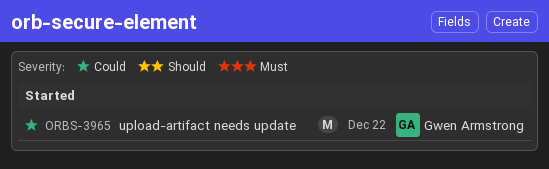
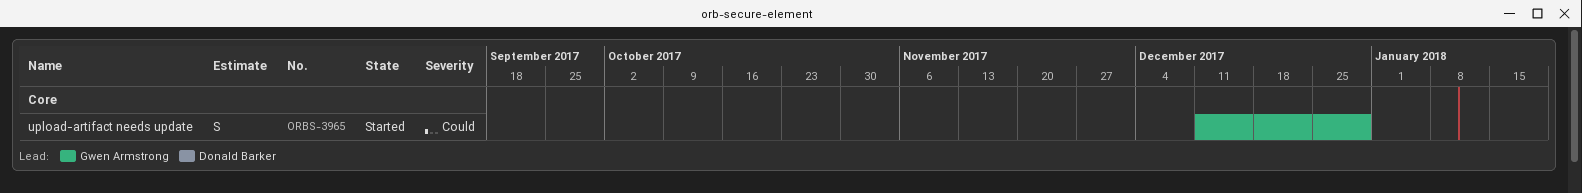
ORBS-3965, estimate: M -> S
ORBS-3965, due: Dec 22 -> Dec 29

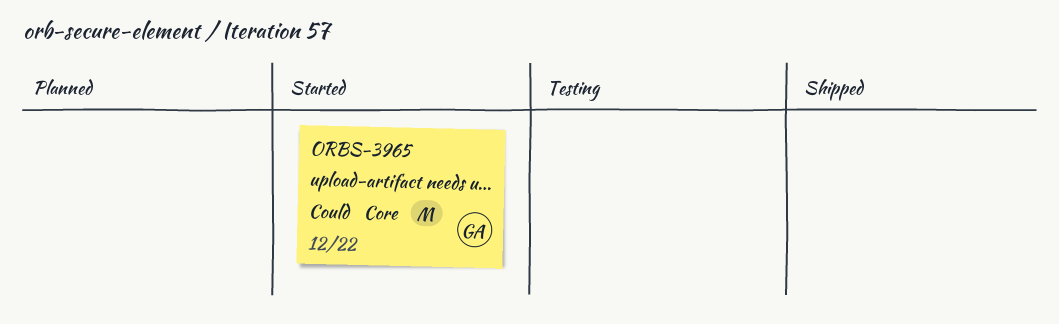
ORBS-3965, estimate: S -> M
ORBS-3965, due: Dec 29 -> Dec 22

